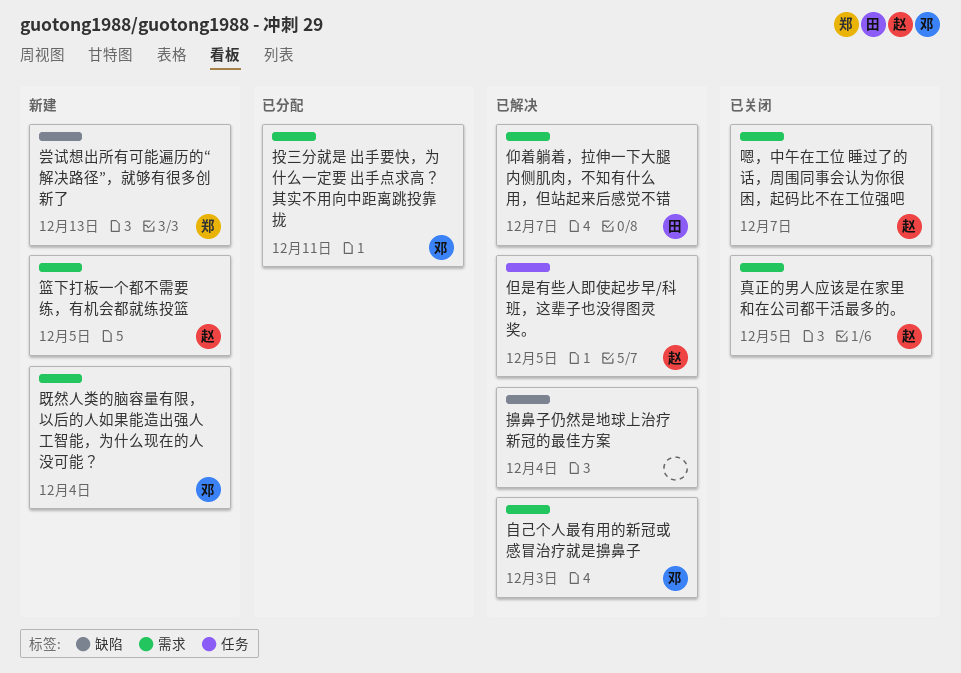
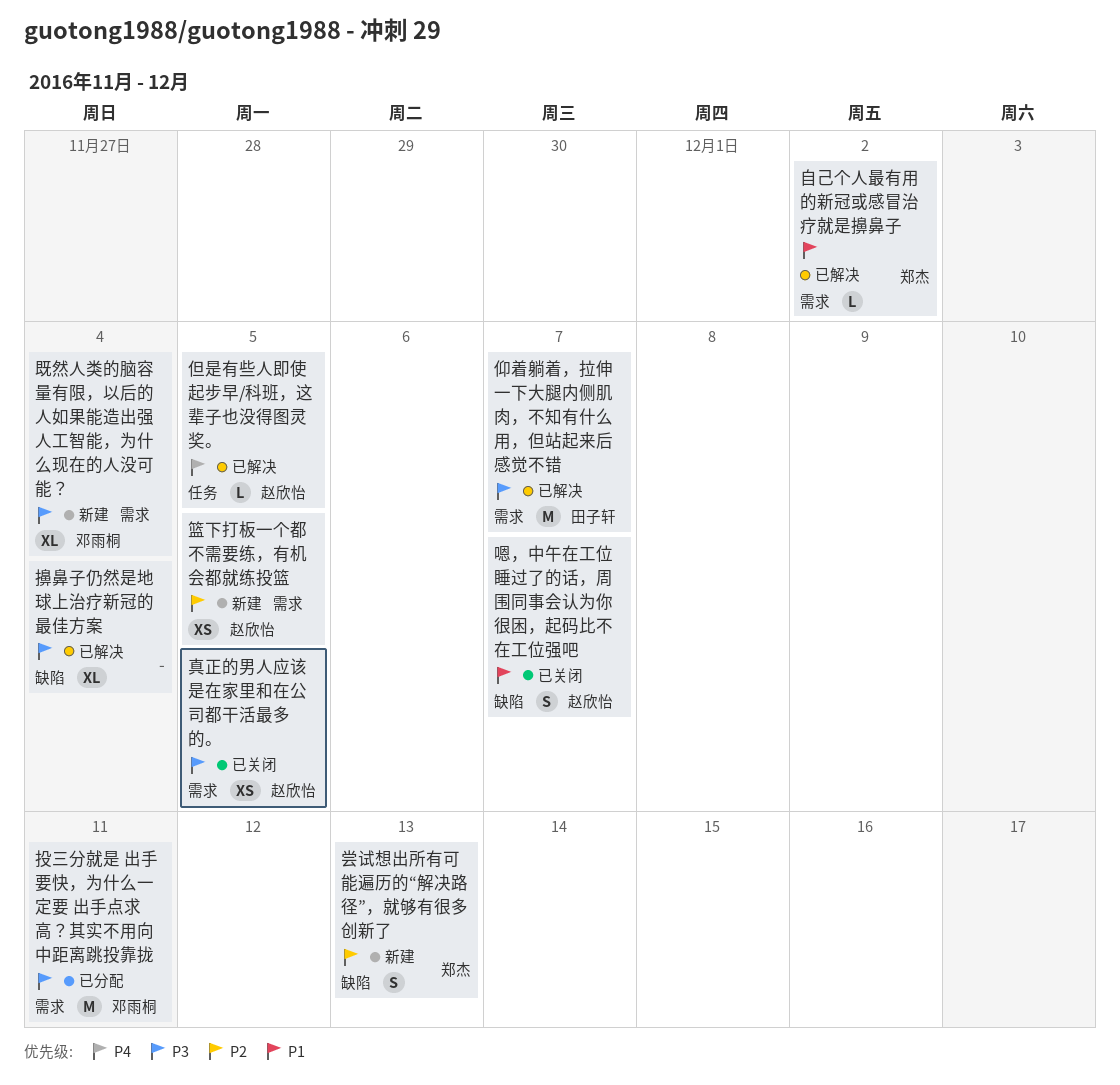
嗯，中午在工位 睡过了的话，周围同事会认为你很困，起码比不在工位强吧, label: 需求 -> 缺陷
自己个人最有用的新冠或感冒治疗就是擤鼻子, owner: 邓雨桐 -> 郑杰
自己个人最有用的新冠或感冒治疗就是擤鼻子, due: Dec 3 -> Dec 2

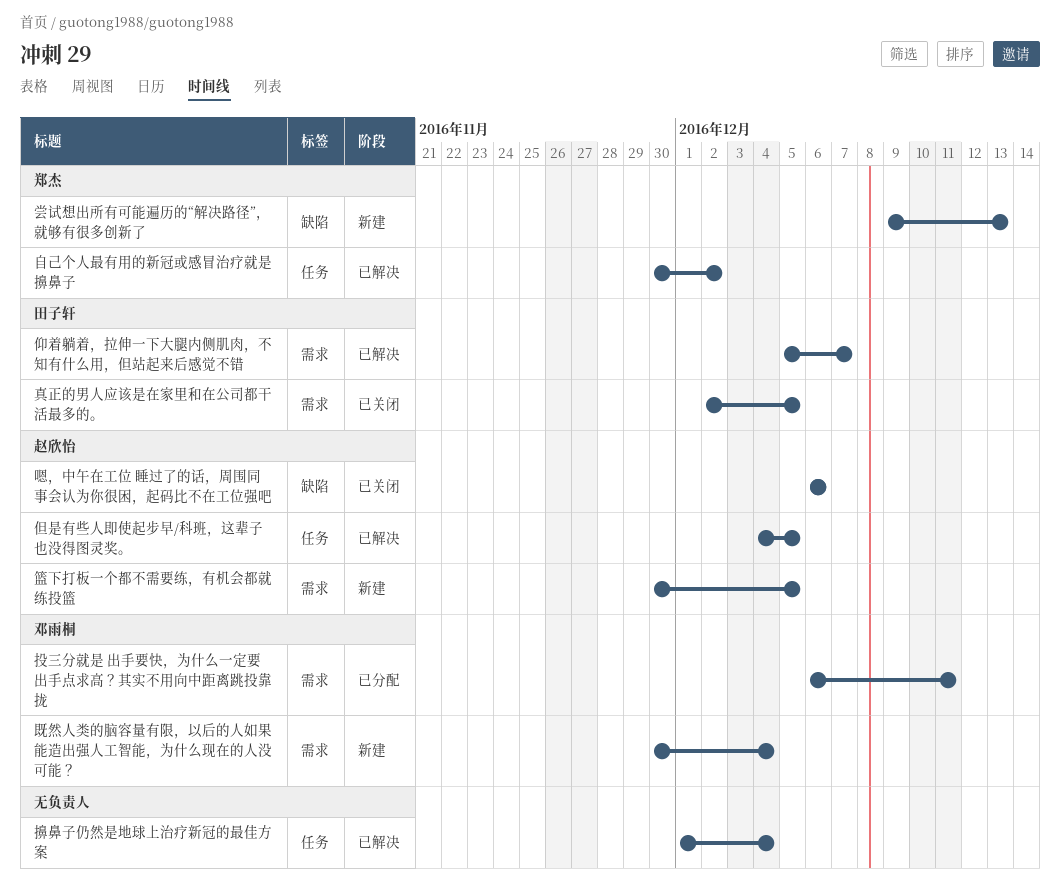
嗯，中午在工位 睡过了的话，周围同事会认为你很困，起码比不在工位强吧, due: Dec 7 -> Dec 6
擤鼻子仍然是地球上治疗新冠的最佳方案, label: 缺陷 -> 任务
真正的男人应该是在家里和在公司都干活最多的。, owner: 赵欣怡 -> 田子轩
自己个人最有用的新冠或感冒治疗就是擤鼻子, label: 需求 -> 任务

